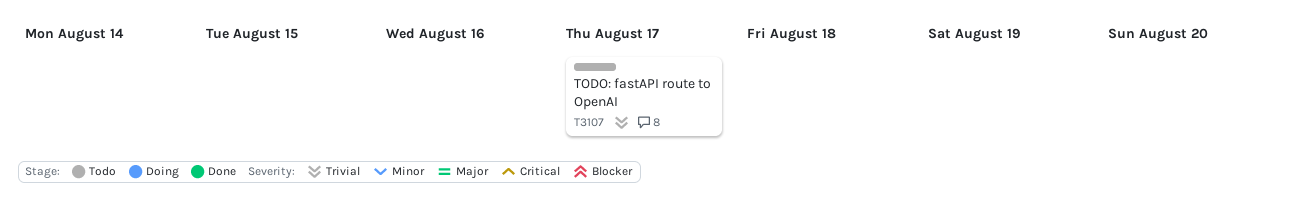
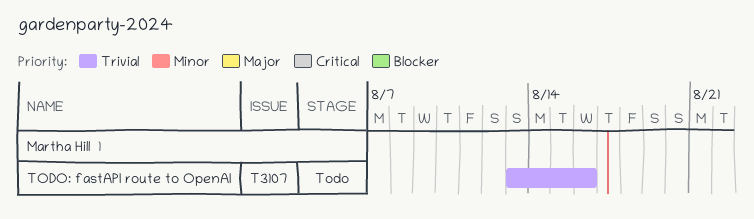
T3107, due: Aug 17 -> Aug 16

